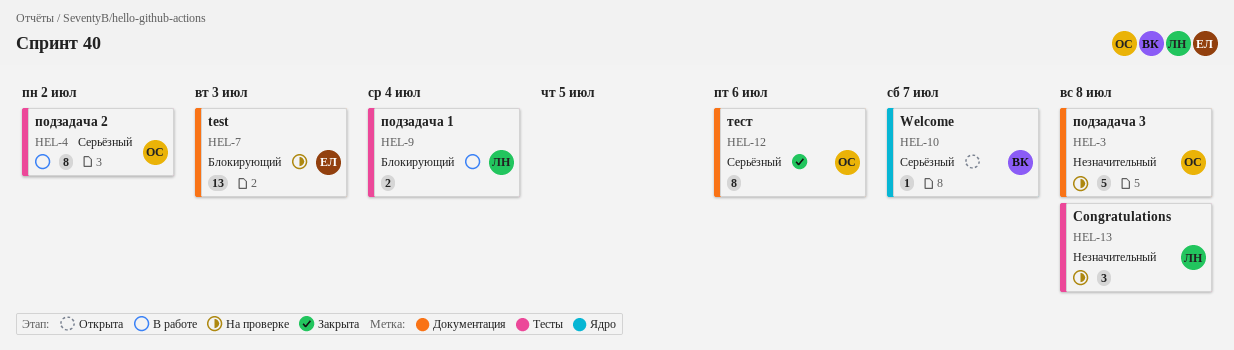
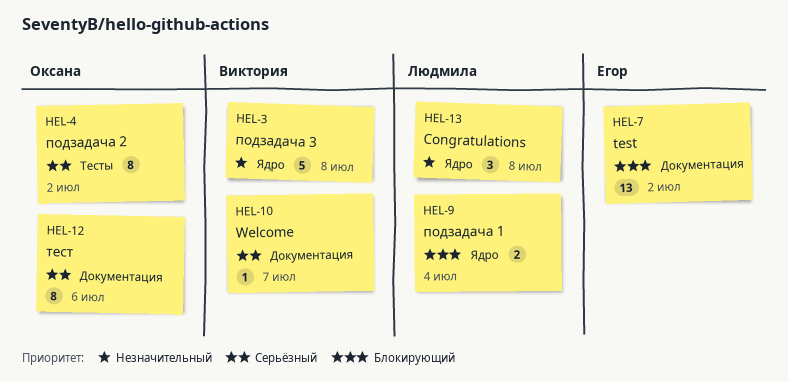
HEL-3, owner: Оксана -> Виктория
HEL-3, label: Документация -> Ядро
HEL-7, due: Jul 3 -> Jul 2
HEL-9, label: Тесты -> Ядро
HEL-10, label: Ядро -> Документация
HEL-13, label: Тесты -> Ядро

